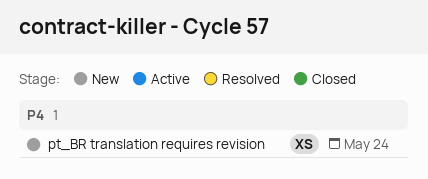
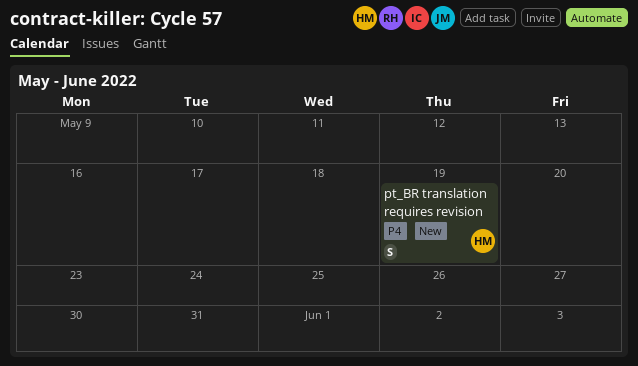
pt_BR translation requires revision, estimate: XS -> S
pt_BR translation requires revision, due: May 24 -> May 19

